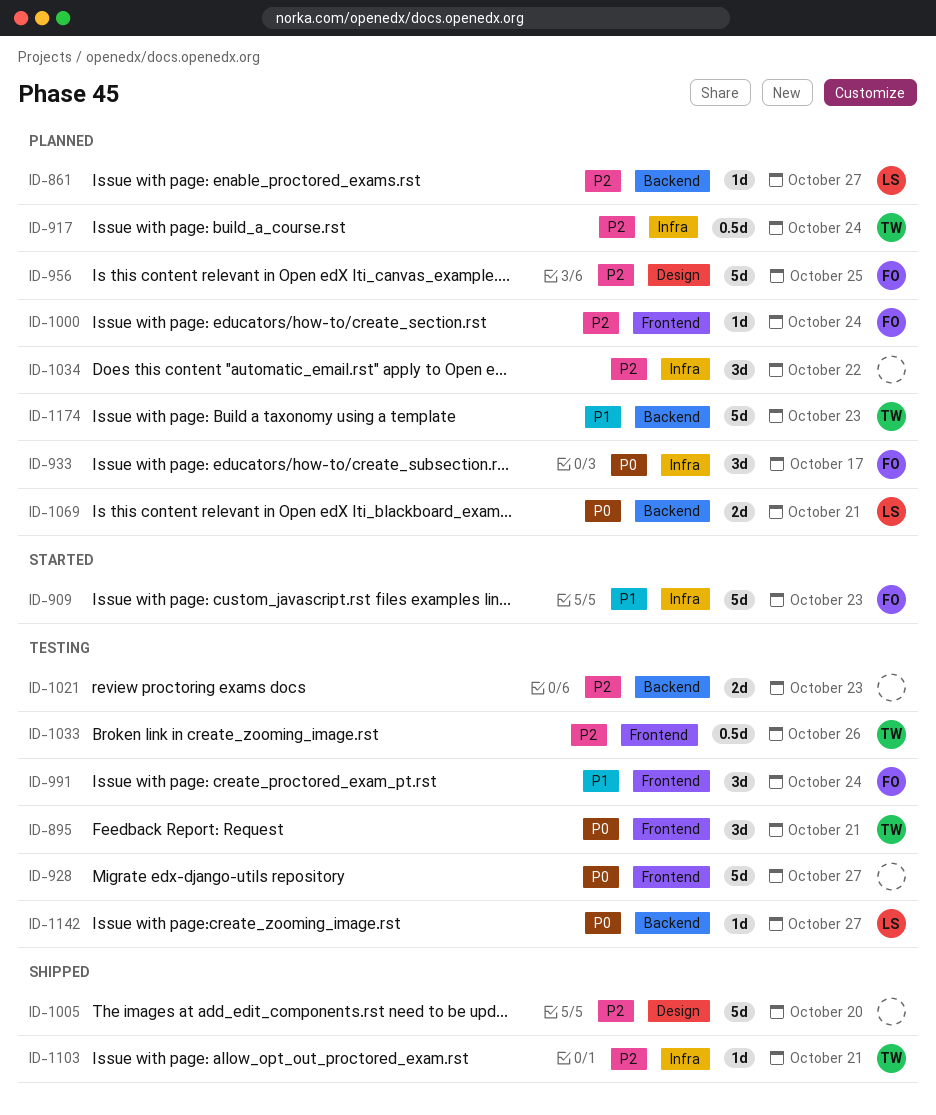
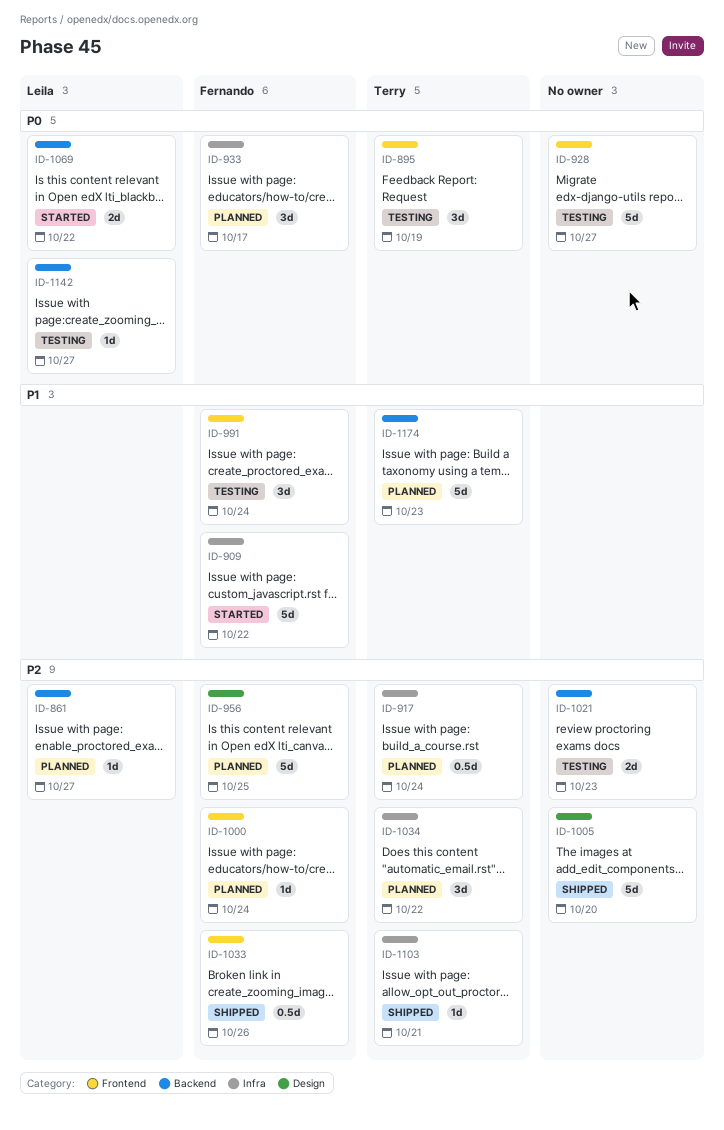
ID-895, due: Oct 21 -> Oct 19
ID-909, due: Oct 23 -> Oct 22
ID-1033, status: Testing -> Shipped
ID-1033, owner: Terry -> Fernando
ID-1034, owner: none -> Terry
ID-1069, status: Planned -> Started
ID-1069, due: Oct 21 -> Oct 22

